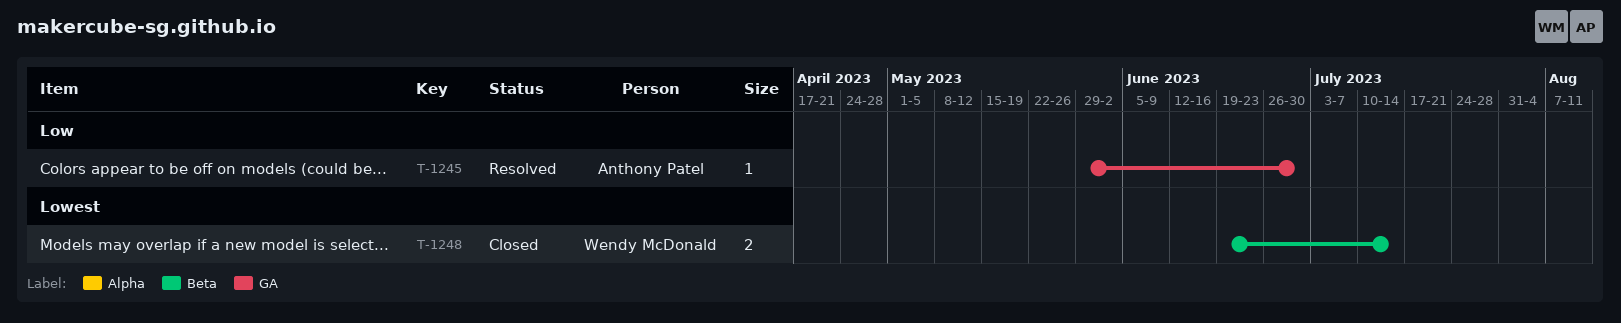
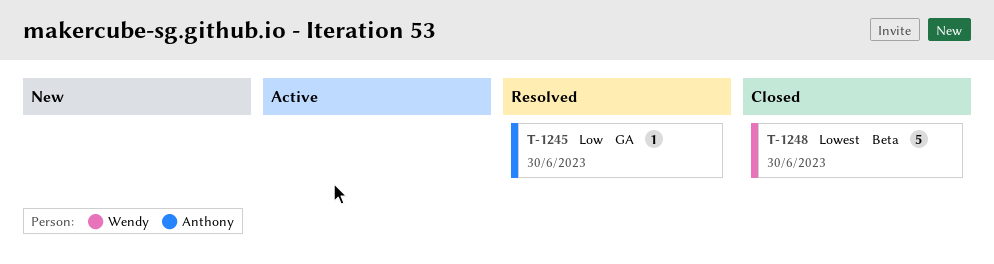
T-1248, estimate: 2 -> 5
T-1248, due: Jul 14 -> Jun 30

